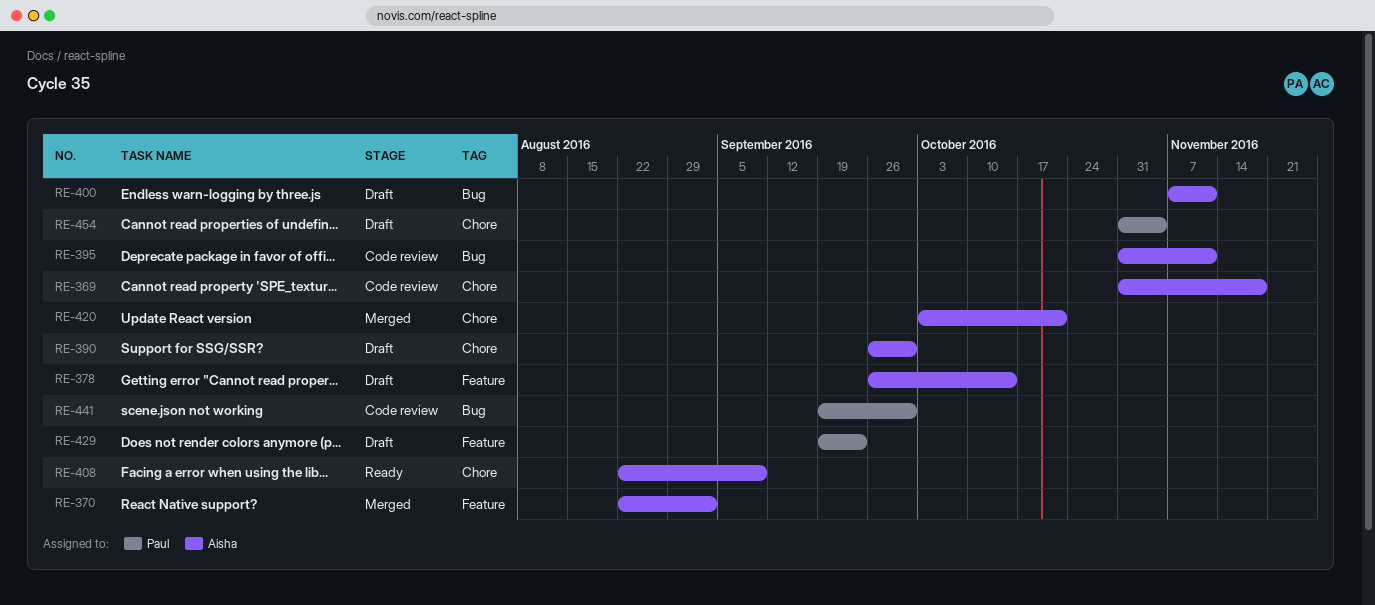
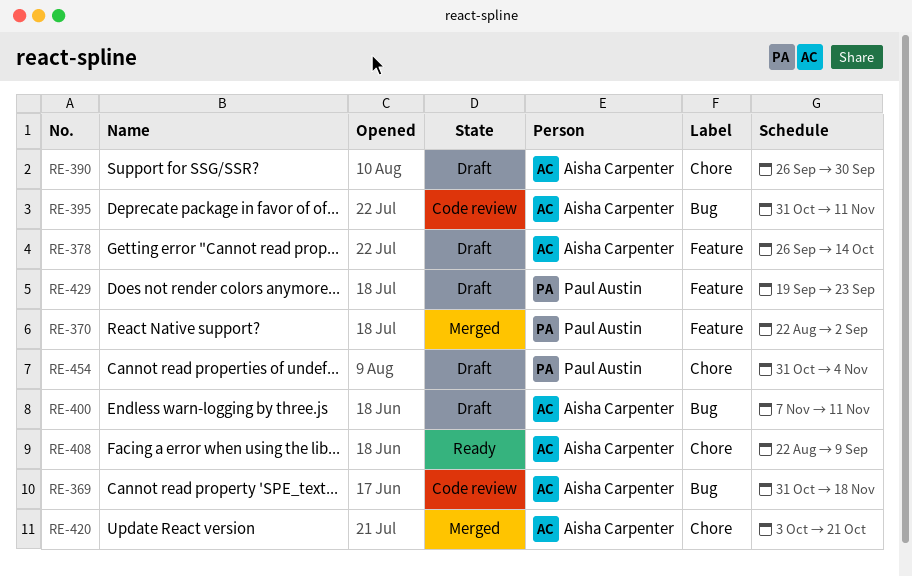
RE-369, label: Chore -> Bug
RE-370, owner: Aisha Carpenter -> Paul Austin
RE-441: present -> none

